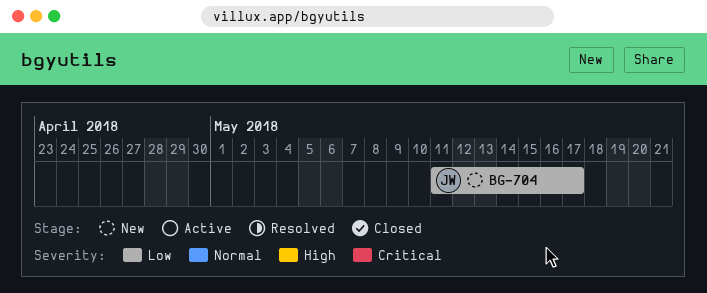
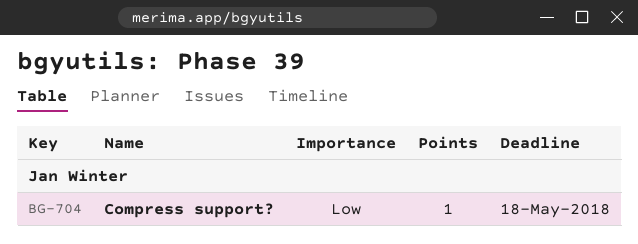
BG-704, due: May 17 -> May 18

